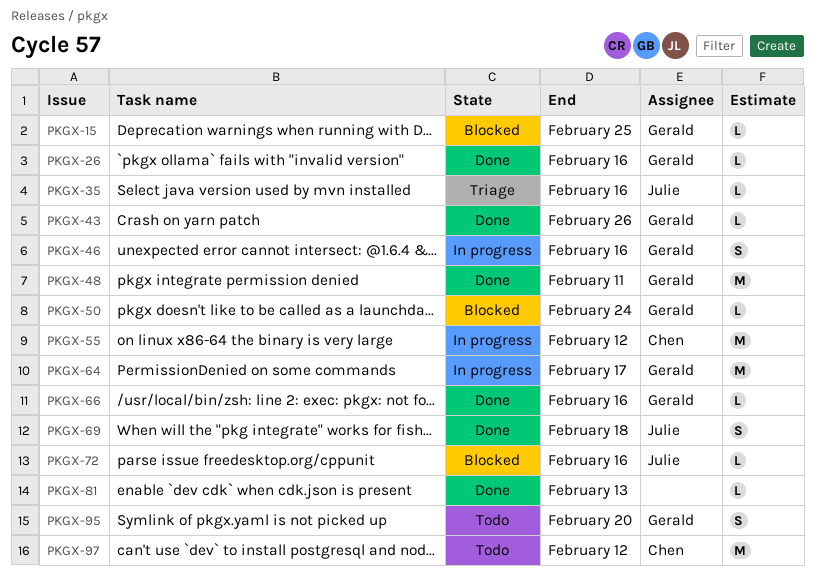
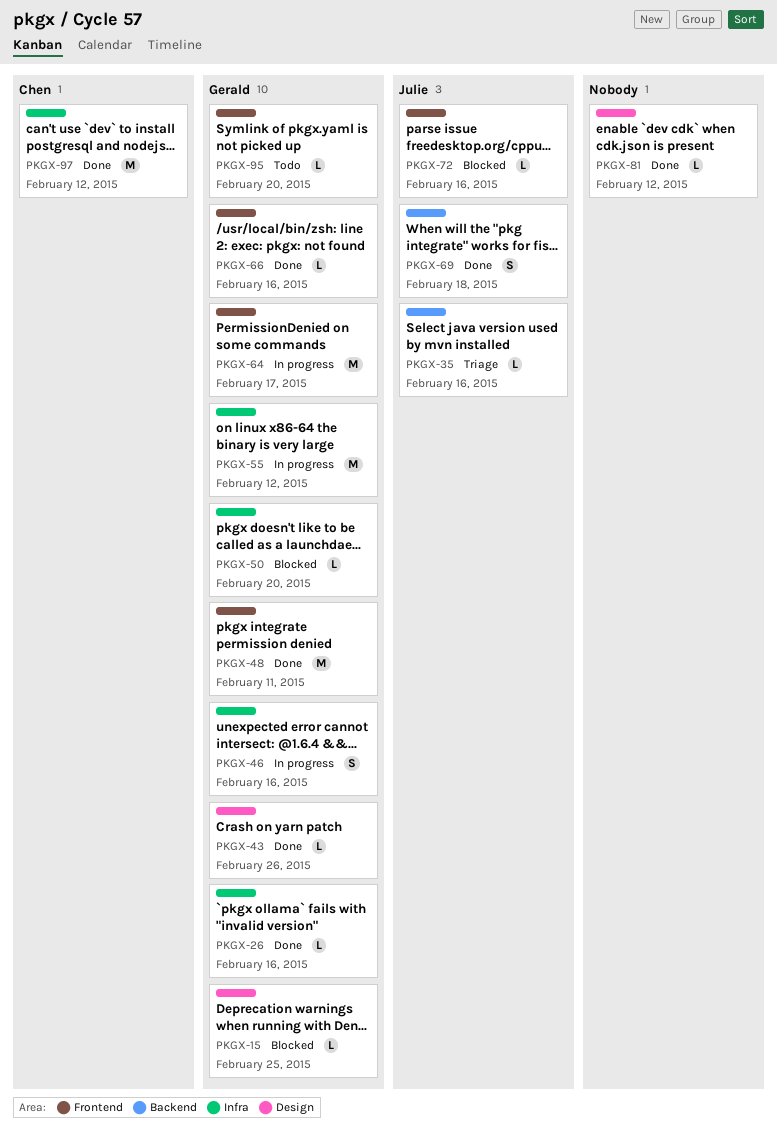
PKGX-50, due: Feb 24 -> Feb 20
PKGX-55, owner: Chen -> Gerald
PKGX-81, due: Feb 13 -> Feb 12
PKGX-95, estimate: S -> L
PKGX-97, status: Todo -> Done

